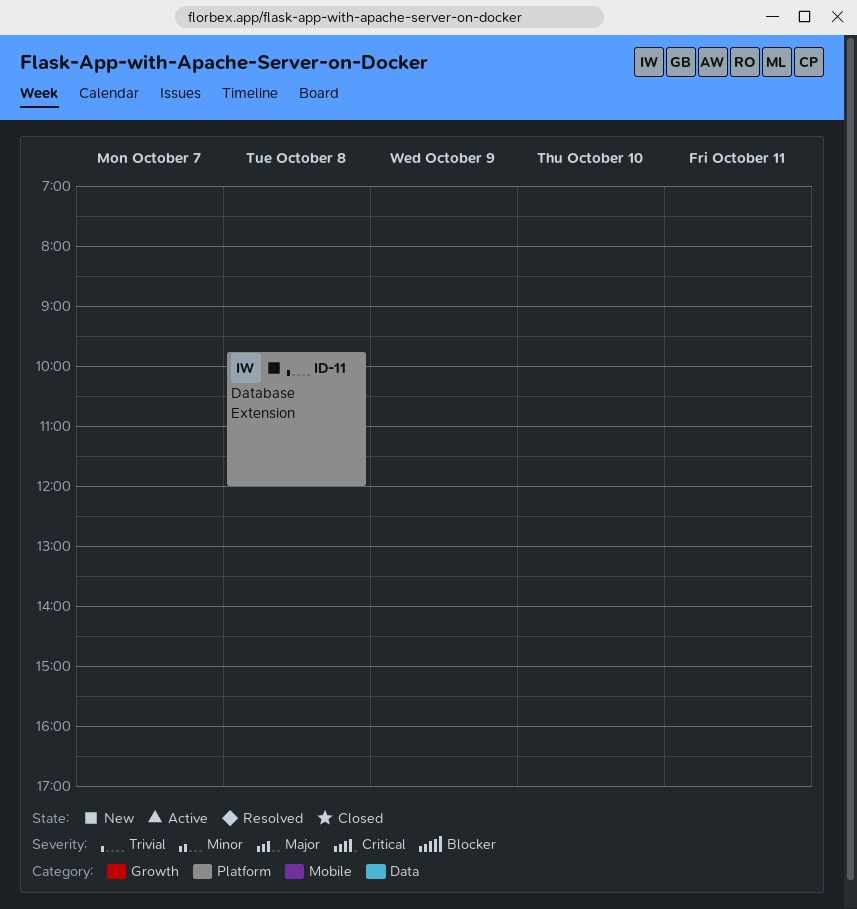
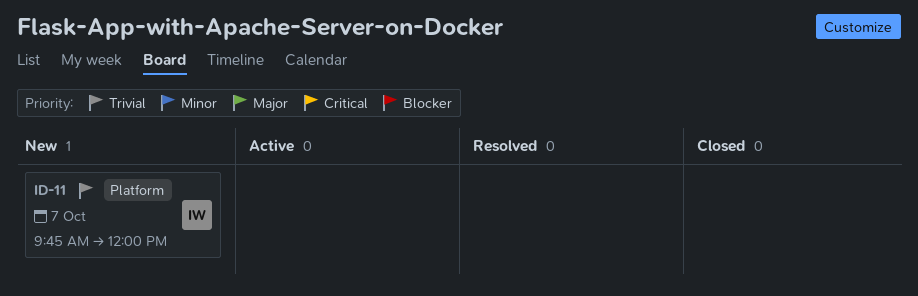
ID-11, day: Oct 8 -> Oct 7

